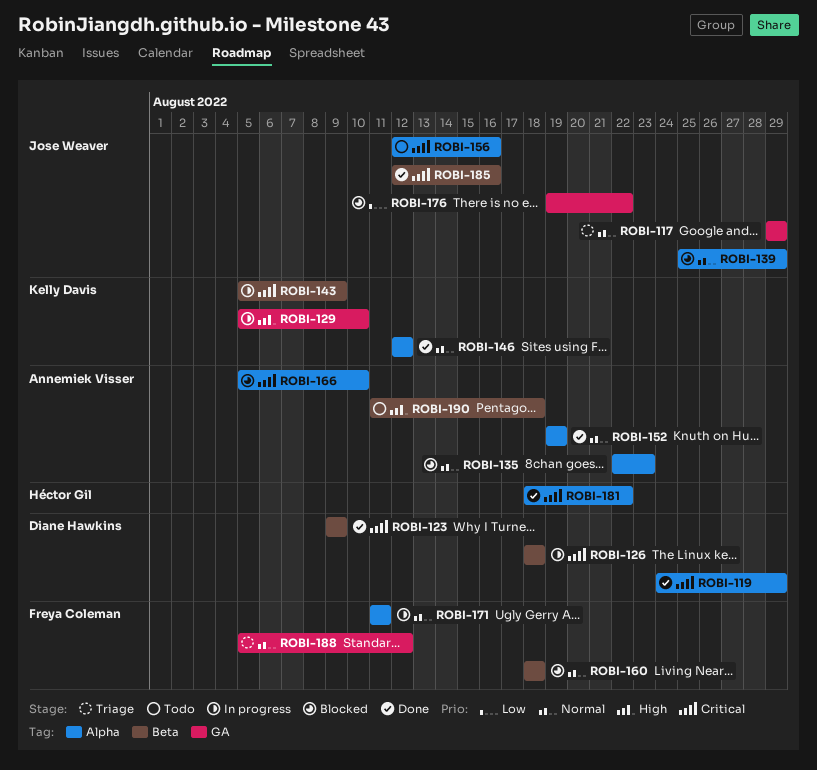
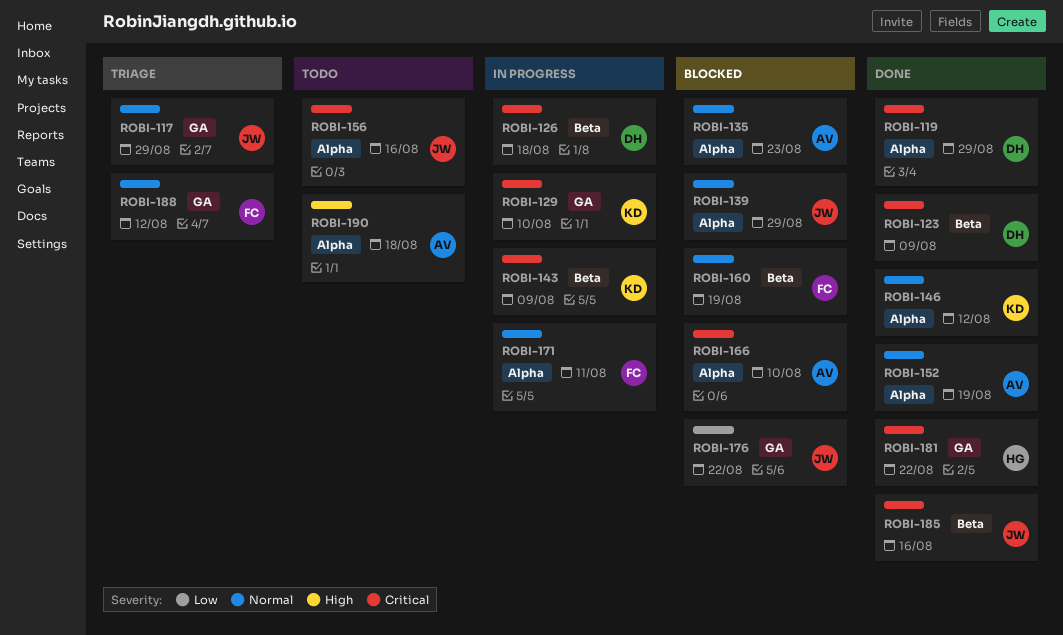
ROBI-129, priority: High -> Critical
ROBI-160, due: Aug 18 -> Aug 19
ROBI-181, label: Alpha -> GA
ROBI-190, label: Beta -> Alpha

